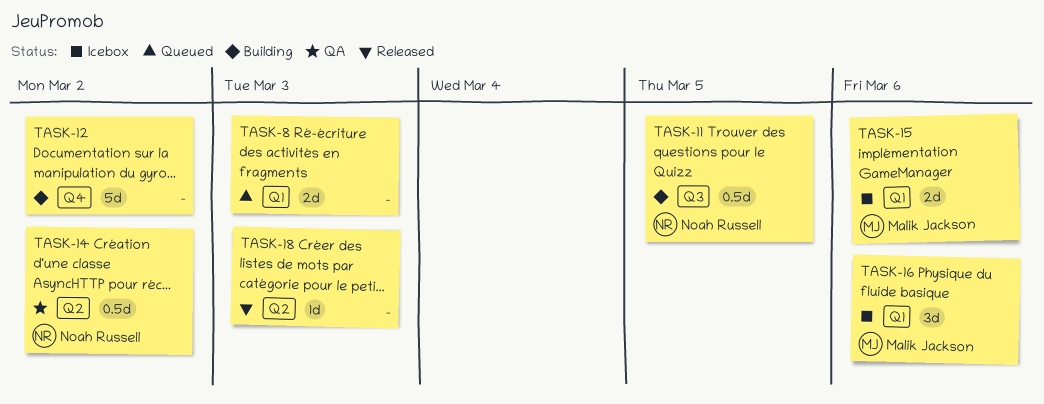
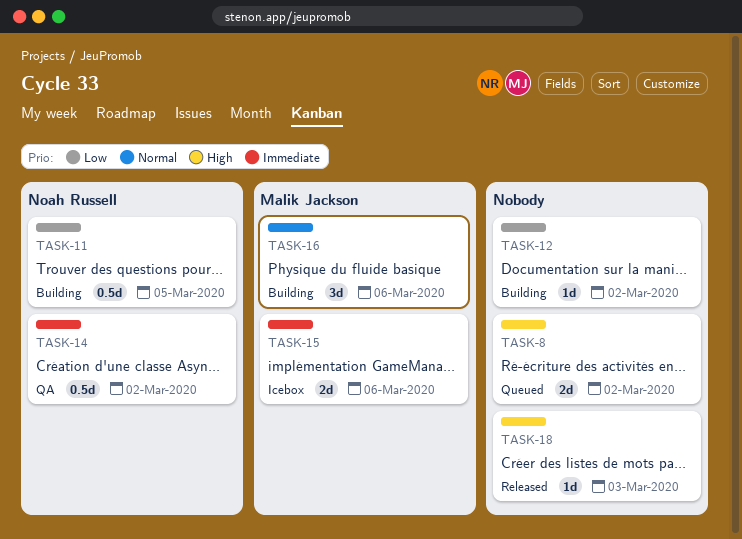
TASK-8, due: Mar 3 -> Mar 2
TASK-12, estimate: 5d -> 1d
TASK-16, status: Icebox -> Building

